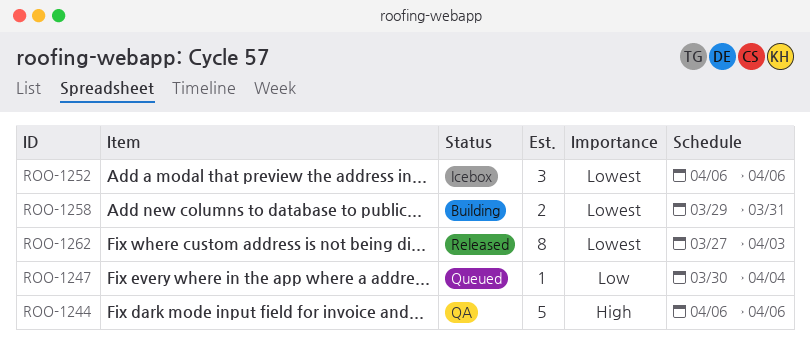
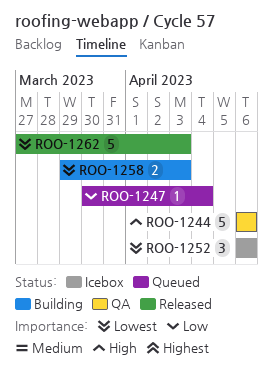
ROO-1258, due: Mar 31 -> Apr 3
ROO-1262, estimate: 8 -> 5

